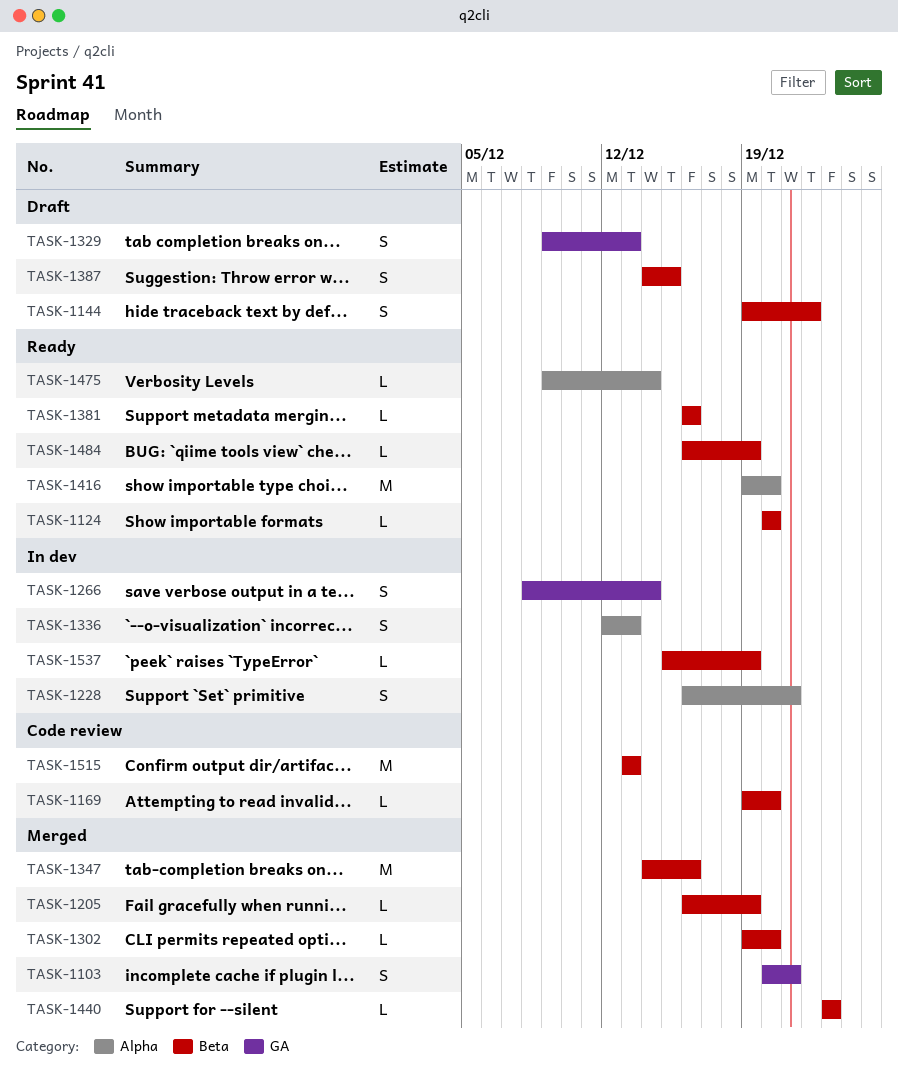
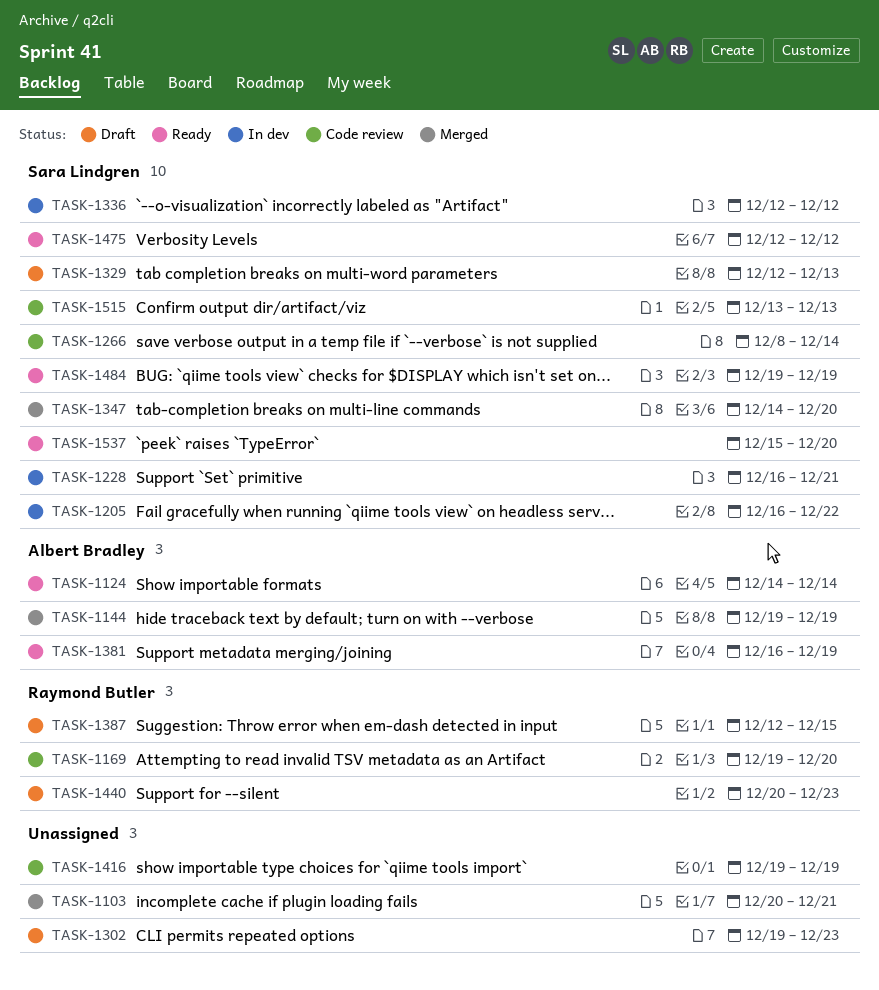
TASK-1124, start: Dec 20 -> Dec 14
TASK-1124, due: Dec 20 -> Dec 14
TASK-1144, status: Draft -> Merged
TASK-1144, due: Dec 22 -> Dec 19
TASK-1205, status: Merged -> In dev
TASK-1205, due: Dec 19 -> Dec 22
TASK-1266, status: In dev -> Code review
TASK-1302, status: Merged -> Draft
TASK-1302, due: Dec 20 -> Dec 23
TASK-1329, start: Dec 9 -> Dec 12
TASK-1336, due: Dec 13 -> Dec 12
TASK-1347, due: Dec 16 -> Dec 20
TASK-1381, due: Dec 16 -> Dec 19
TASK-1387, start: Dec 14 -> Dec 12
TASK-1416, status: Ready -> Code review
TASK-1416, due: Dec 20 -> Dec 19
TASK-1440, status: Merged -> Draft
TASK-1440, start: Dec 23 -> Dec 20
TASK-1475, start: Dec 9 -> Dec 12
TASK-1475, due: Dec 14 -> Dec 12
TASK-1484, start: Dec 16 -> Dec 19
TASK-1537, status: In dev -> Ready
TASK-1537, due: Dec 19 -> Dec 20

